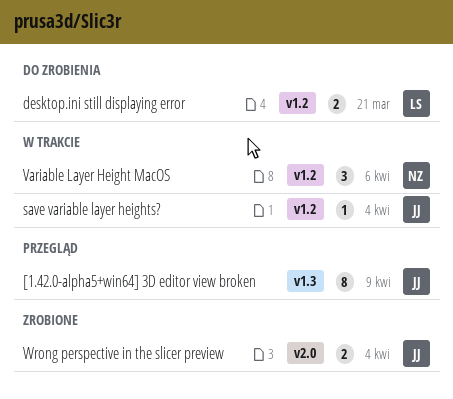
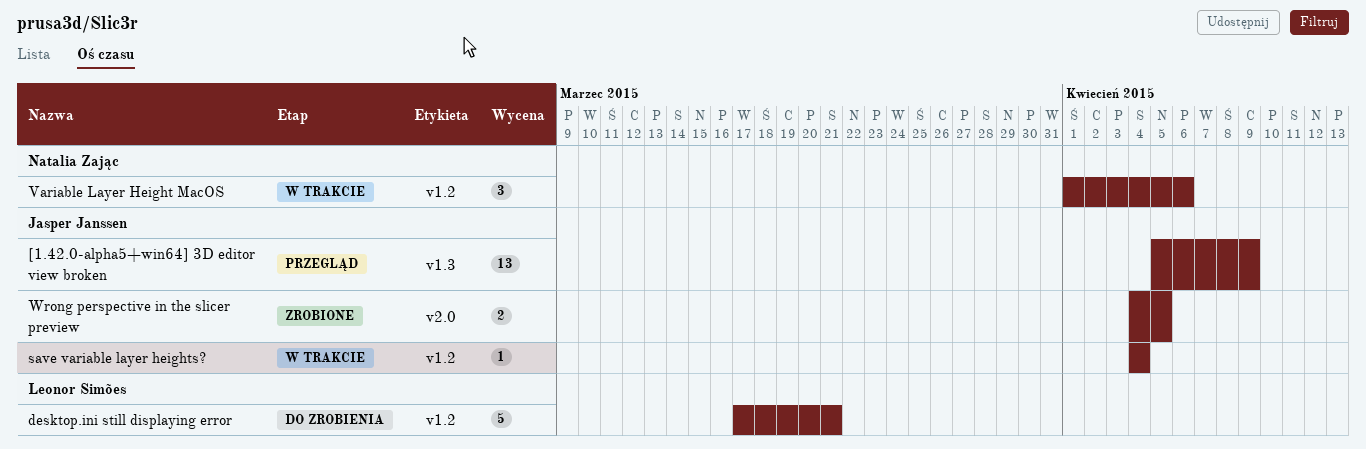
[1.42.0-alpha5+win64] 3D editor view broken, estimate: 8 -> 13
desktop.ini still displaying error, estimate: 2 -> 5
Wrong perspective in the slicer preview, due: Apr 4 -> Apr 5

